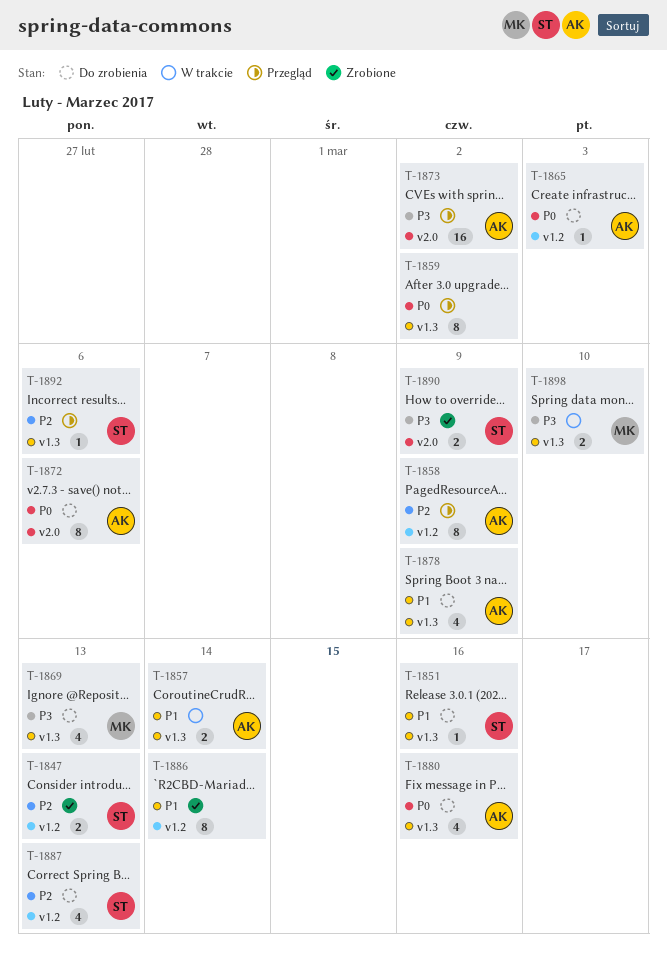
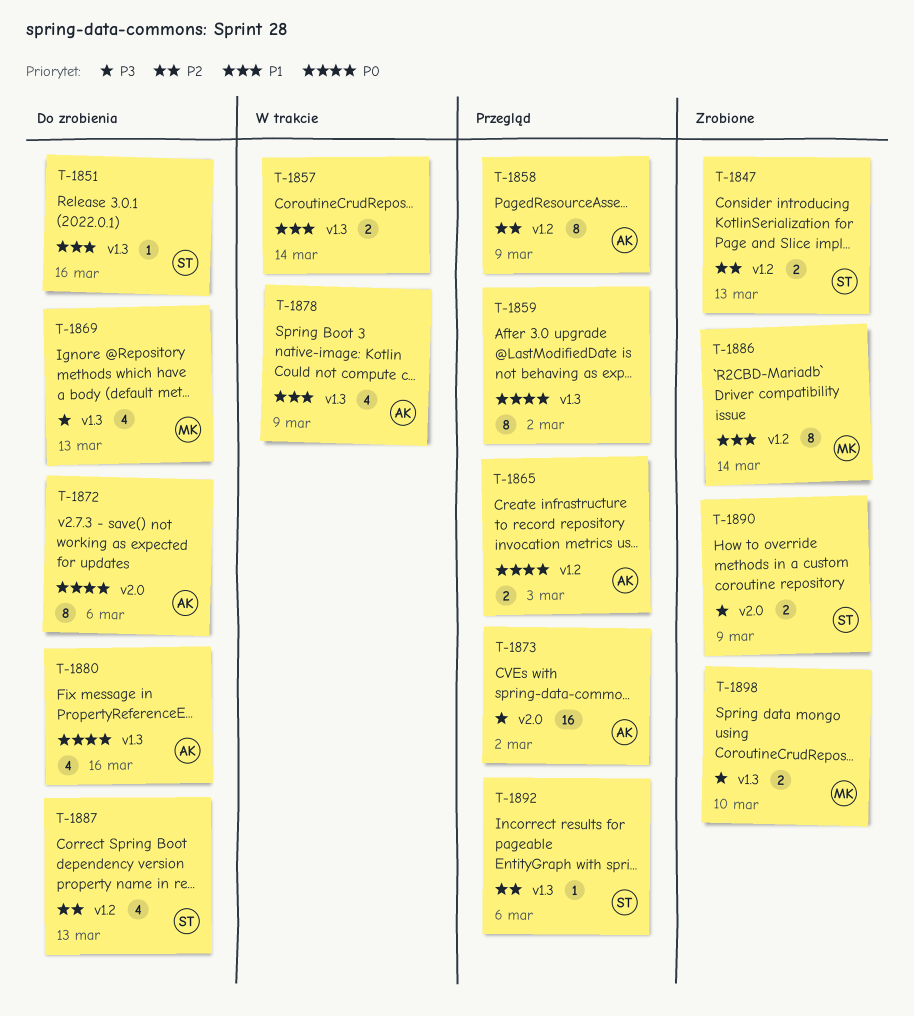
T-1857, owner: AK -> none
T-1865, status: Do zrobienia -> Przegląd
T-1865, estimate: 1 -> 2
T-1878, status: Do zrobienia -> W trakcie
T-1886, owner: none -> MK
T-1898, status: W trakcie -> Zrobione

